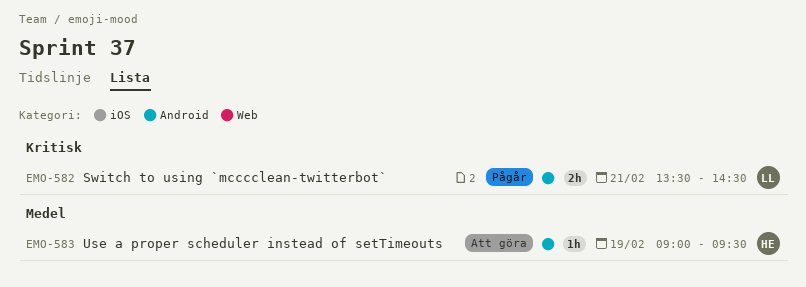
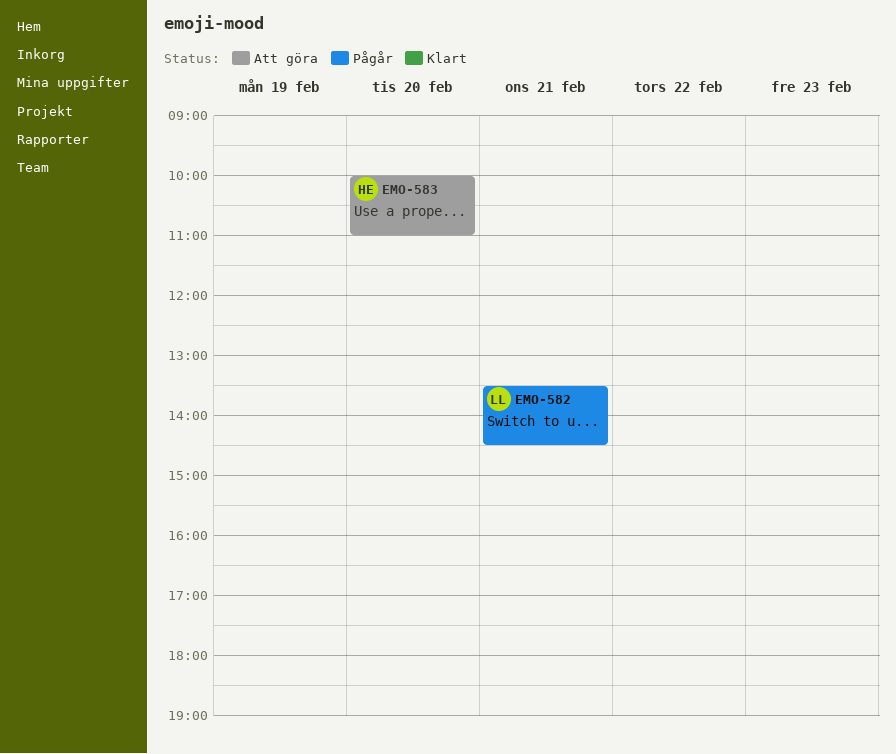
EMO-583, day: Feb 19 -> Feb 20
EMO-583, begins: 09:00 -> 10:00
EMO-583, ends: 09:30 -> 11:00

